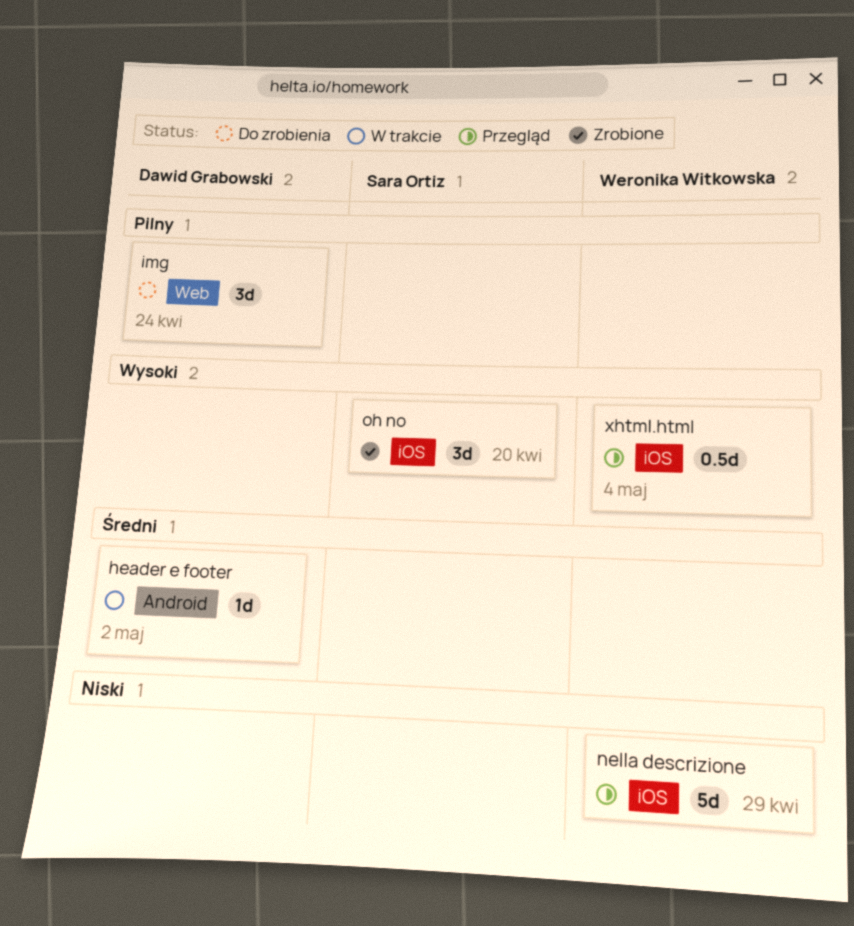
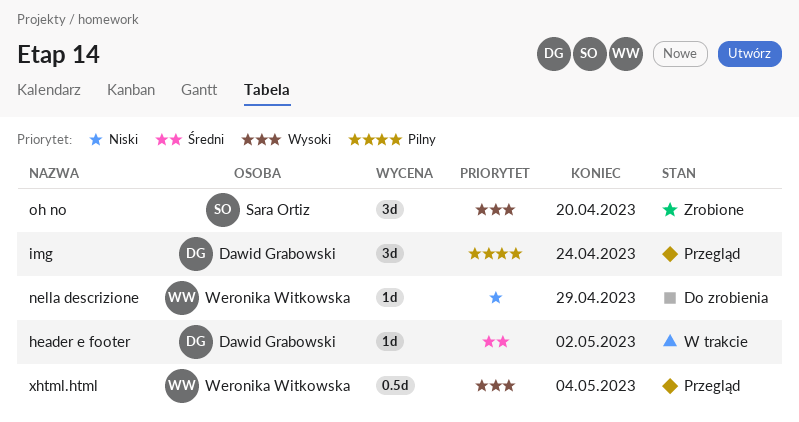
img, status: Do zrobienia -> Przegląd
nella descrizione, status: Przegląd -> Do zrobienia
nella descrizione, estimate: 5d -> 1d

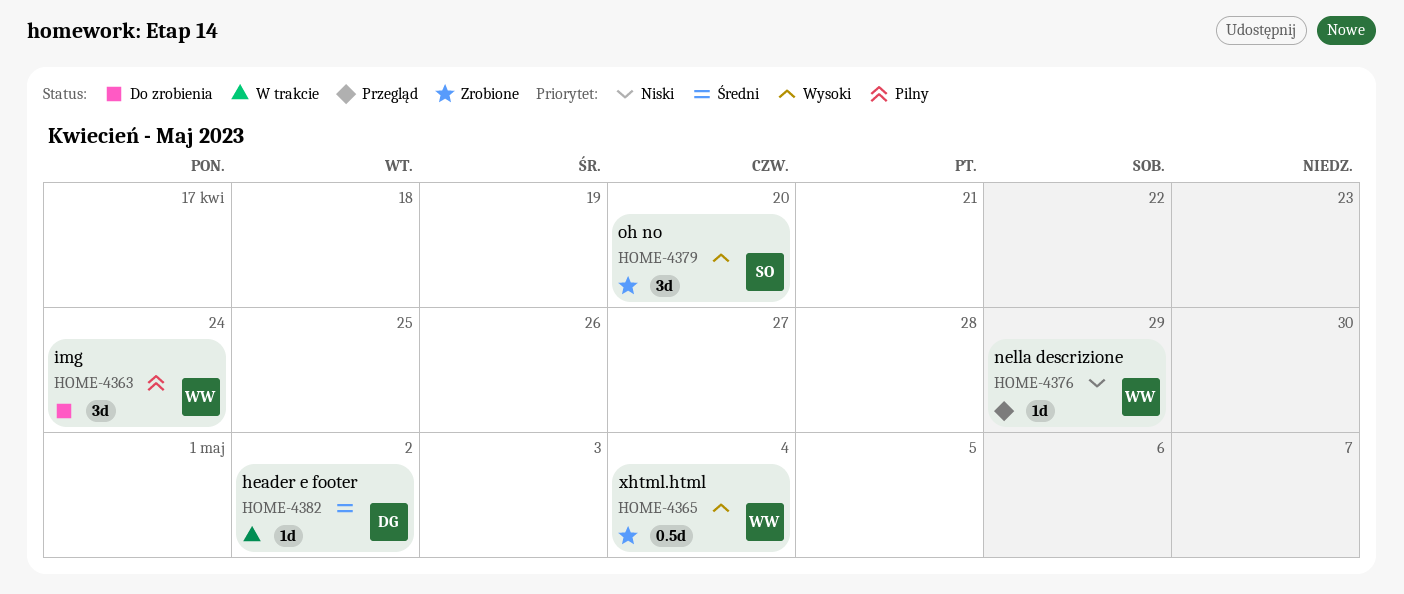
img, status: Przegląd -> Do zrobienia
img, owner: Dawid Grabowski -> Weronika Witkowska
nella descrizione, status: Do zrobienia -> Przegląd
xhtml.html, status: Przegląd -> Zrobione

